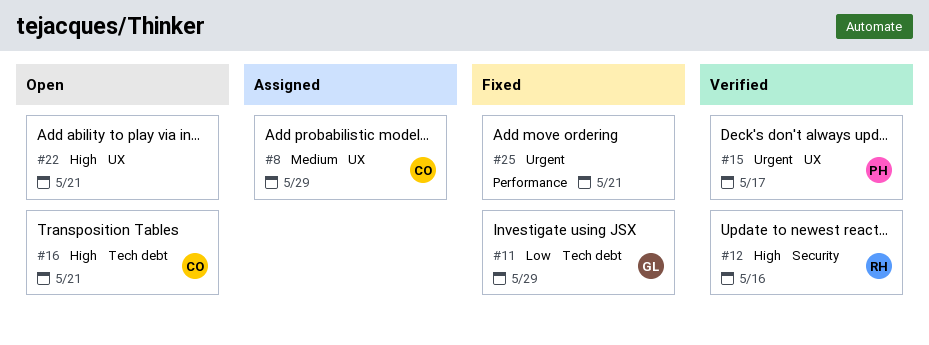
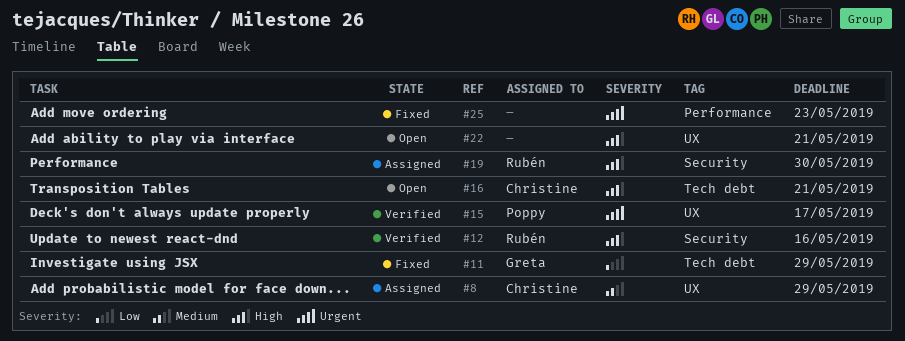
#19: none -> present
#25, due: May 21 -> May 23

